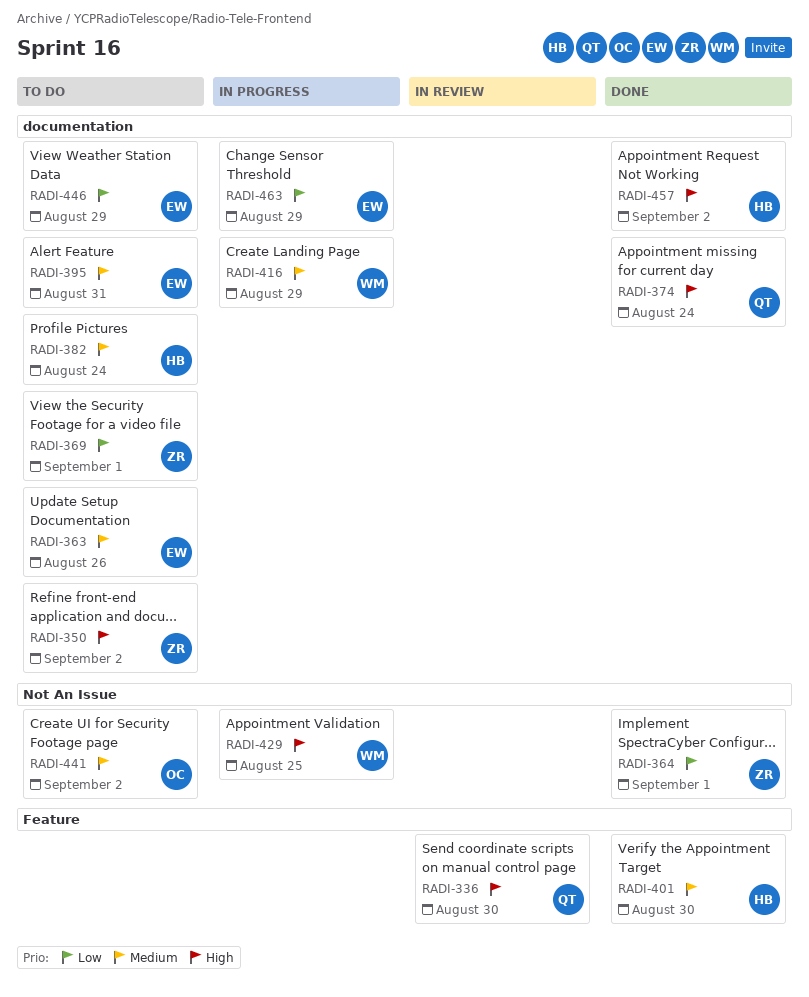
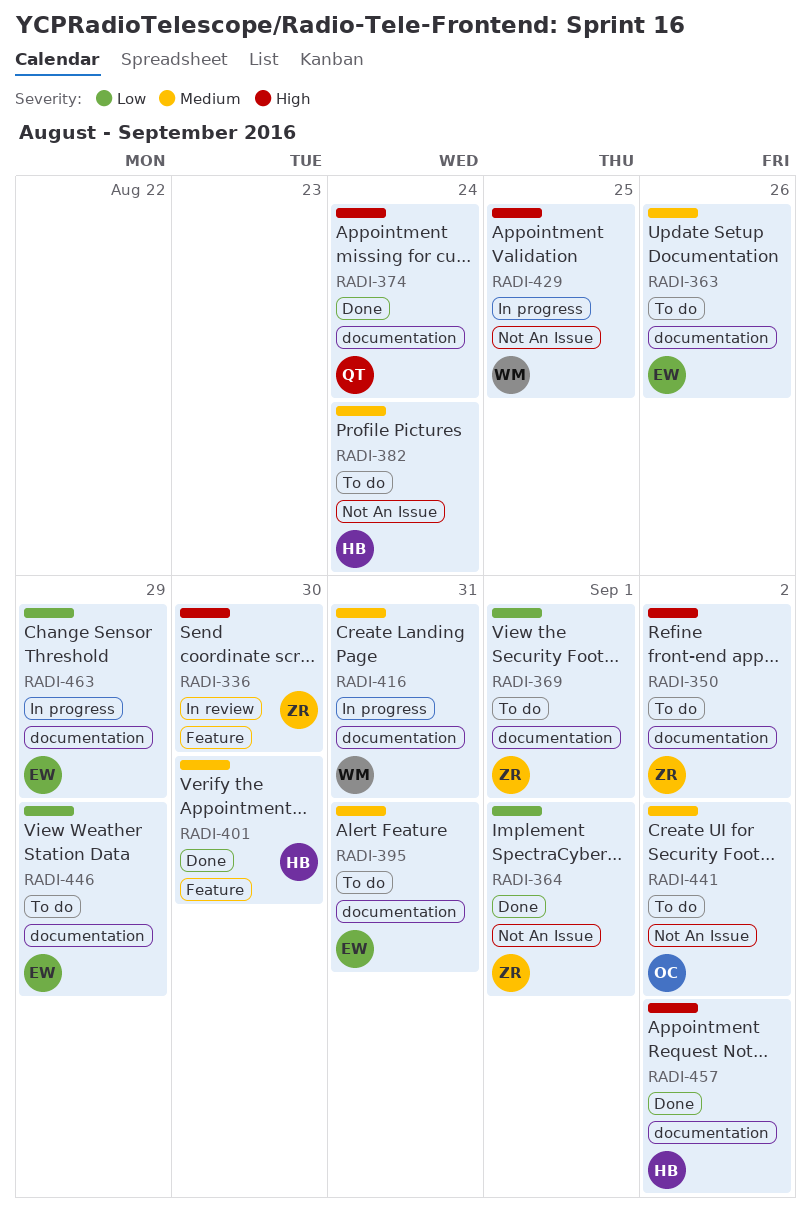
RADI-336, owner: QT -> ZR
RADI-382, label: documentation -> Not An Issue
RADI-416, due: Aug 29 -> Aug 31

